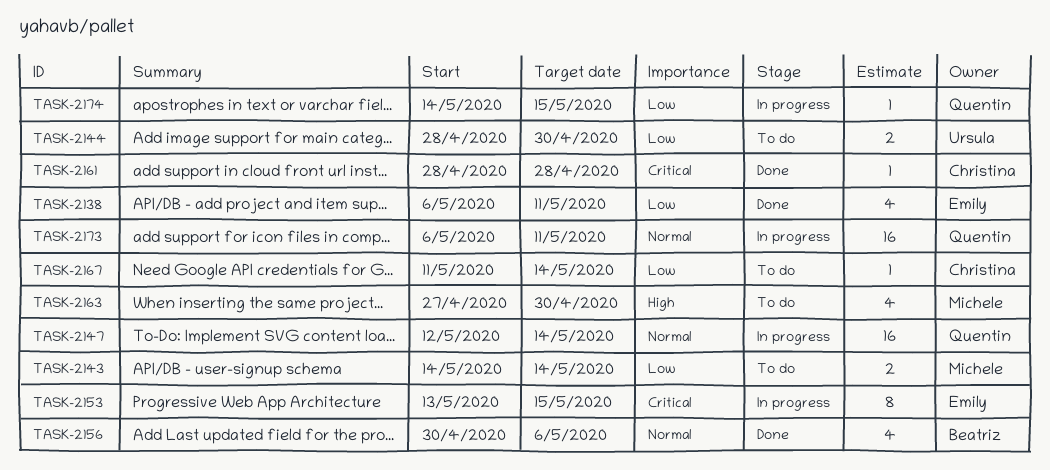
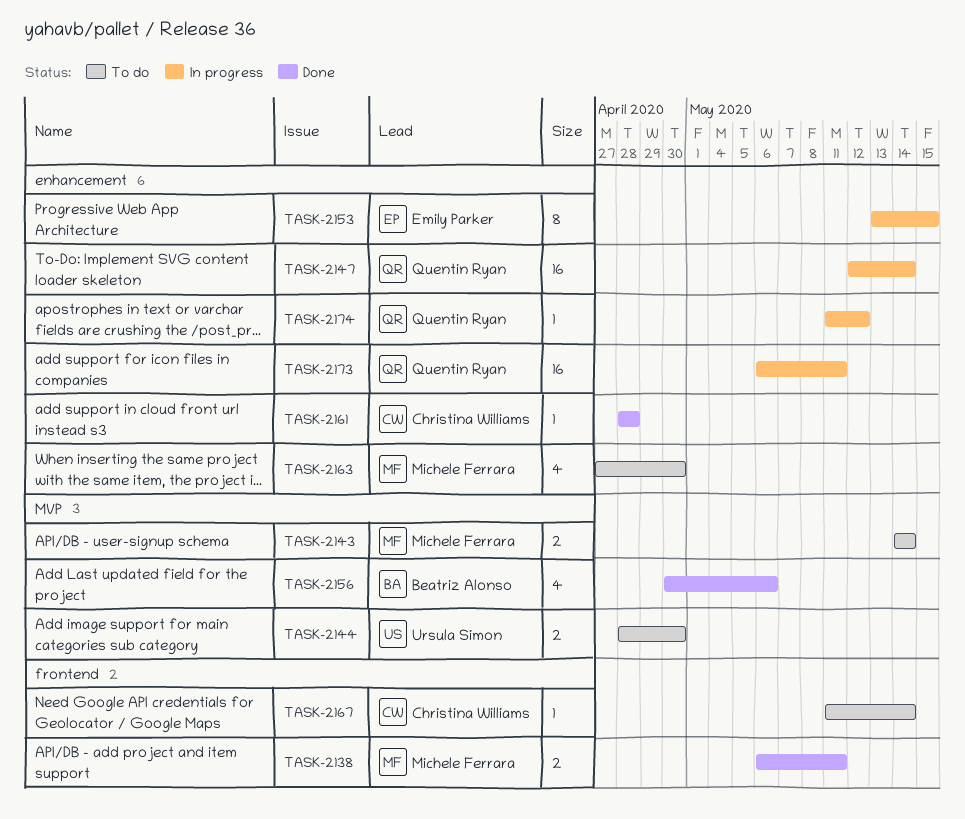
TASK-2138, owner: Emily Parker -> Michele Ferrara
TASK-2138, estimate: 4 -> 2
TASK-2174, start: May 14 -> May 11
TASK-2174, due: May 15 -> May 12

